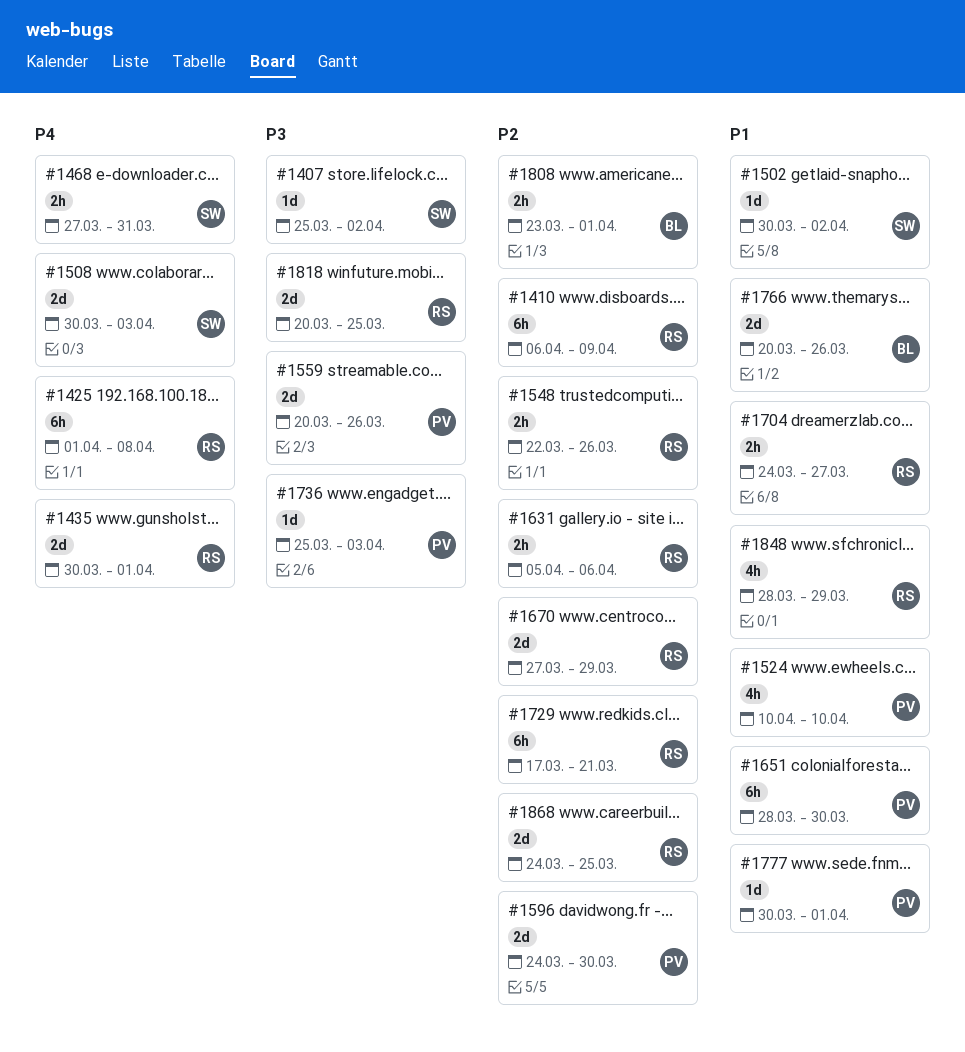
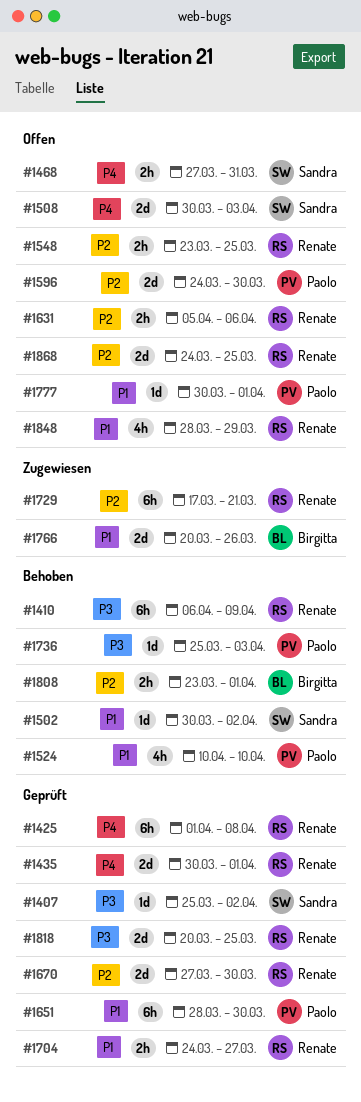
#1410, priority: P2 -> P3
#1548, start: Mar 22 -> Mar 23
#1548, due: Mar 26 -> Mar 25
#1559: present -> none
#1670, due: Mar 29 -> Mar 30

